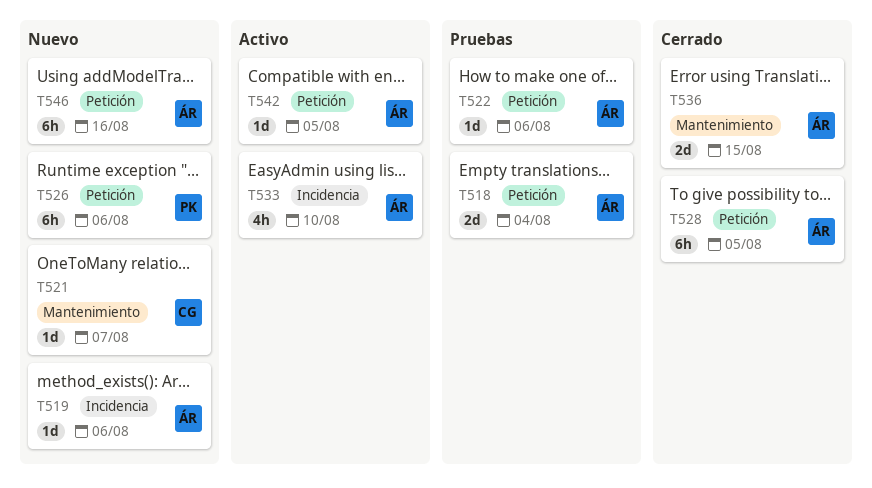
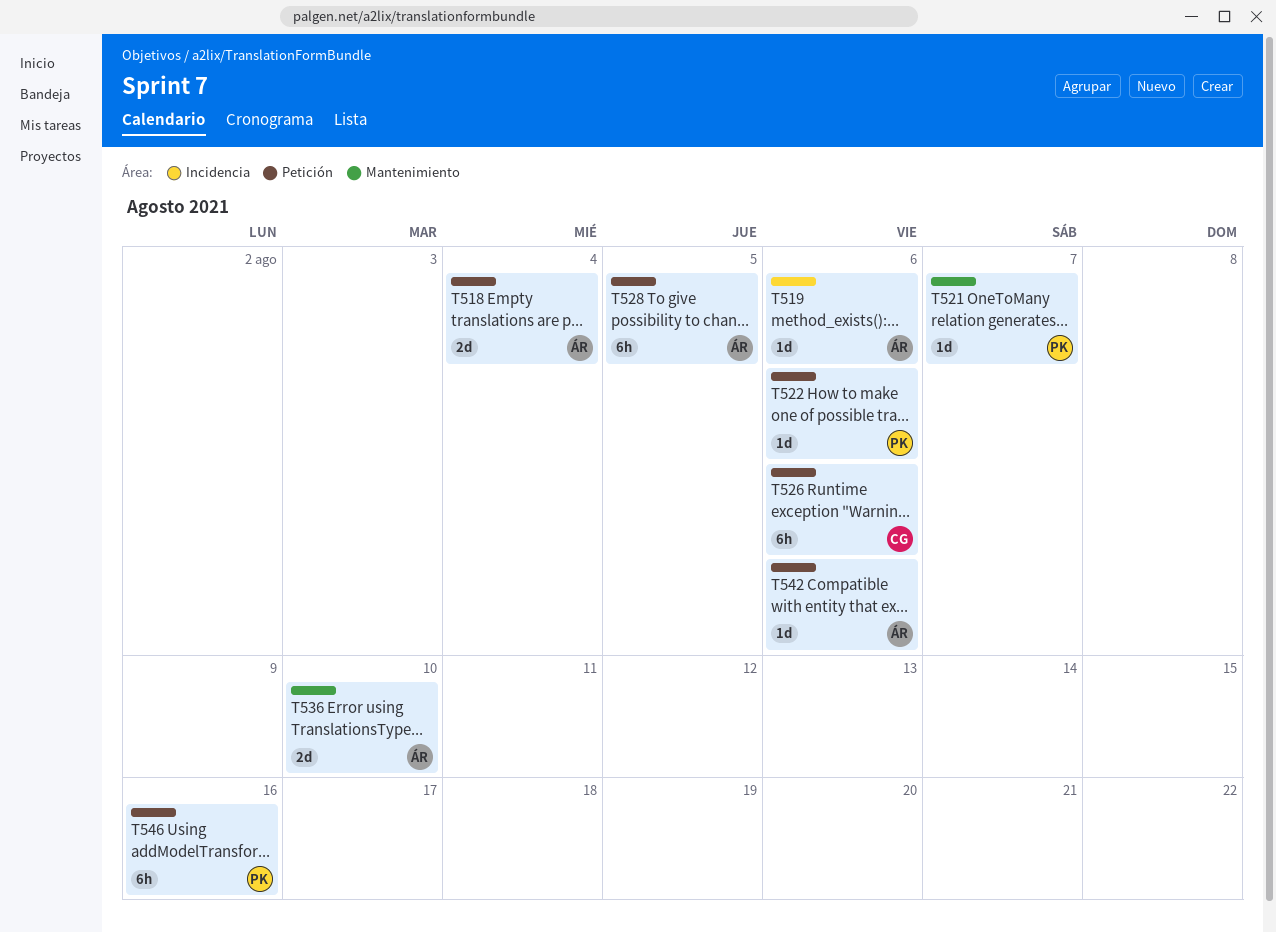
T521, owner: CG -> PK
T522, owner: ÁR -> PK
T526, owner: PK -> CG
T533: present -> none
T536, due: Aug 15 -> Aug 10
T542, due: Aug 5 -> Aug 6
T546, owner: ÁR -> PK

